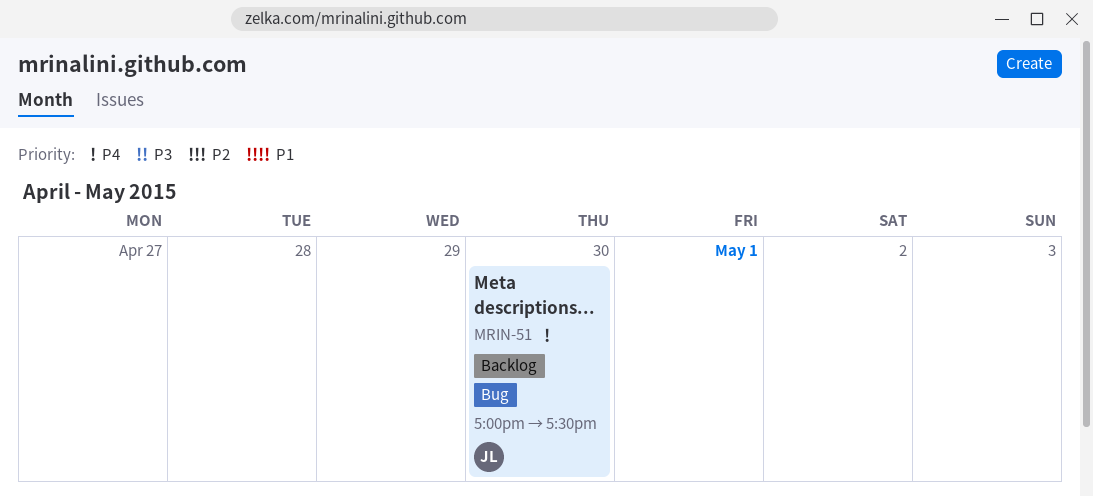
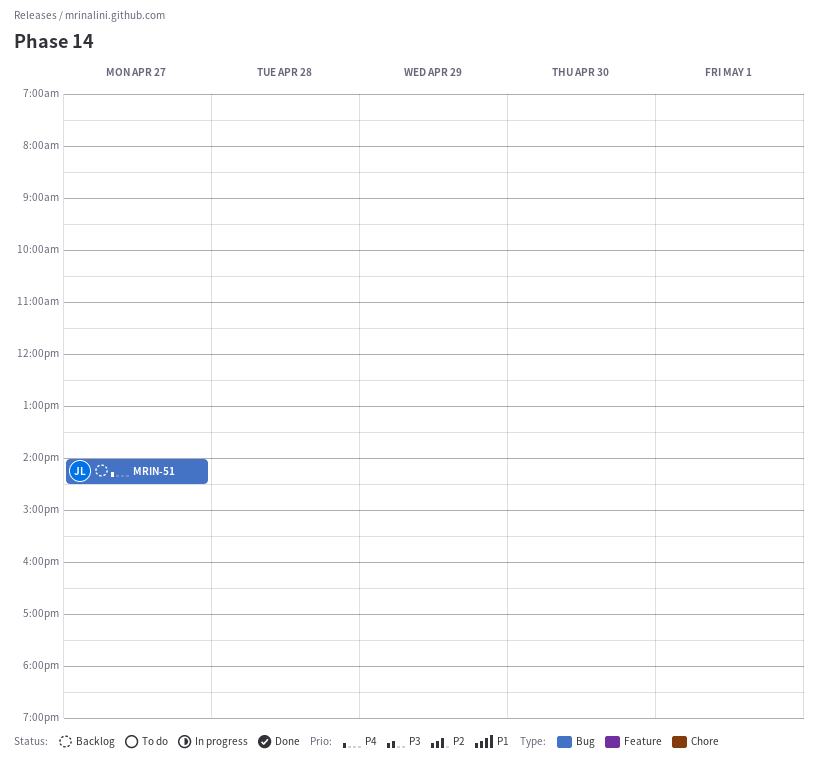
MRIN-51, day: Apr 30 -> Apr 27
MRIN-51, begins: 17:00 -> 14:00
MRIN-51, ends: 17:30 -> 14:30

